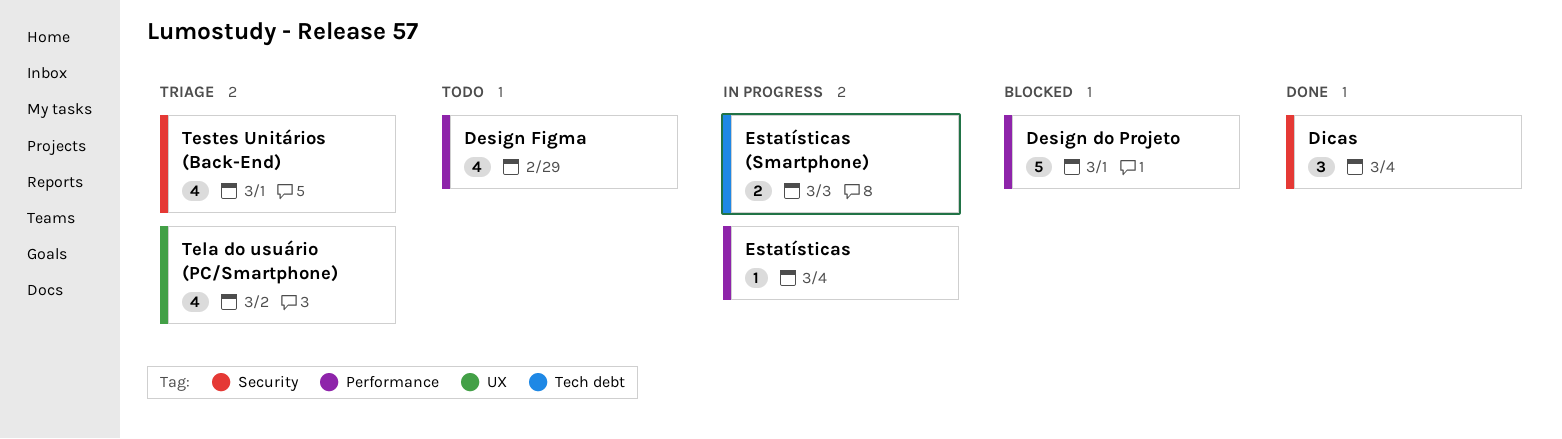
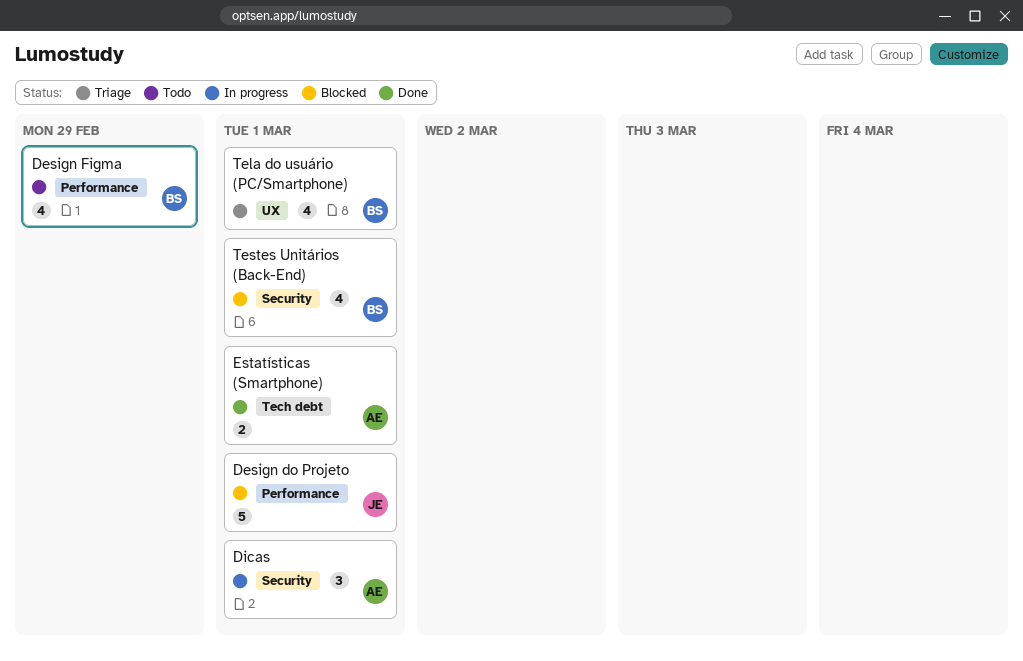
Dicas, status: Done -> In progress
Dicas, due: Mar 4 -> Mar 1
Estatísticas: present -> none
Estatísticas (Smartphone), status: In progress -> Done
Estatísticas (Smartphone), due: Mar 3 -> Mar 1
Tela do usuário (PC/Smartphone), due: Mar 2 -> Mar 1
Testes Unitários (Back-End), status: Triage -> Blocked

